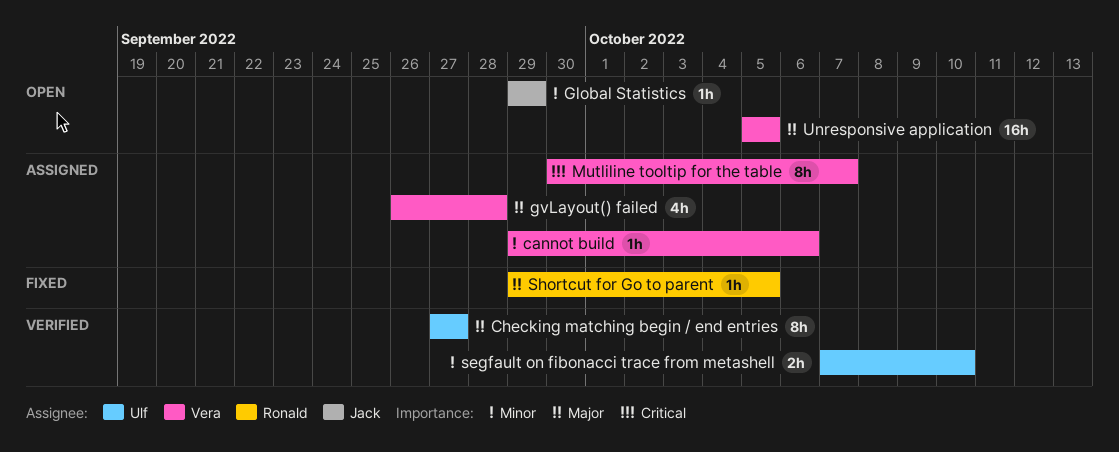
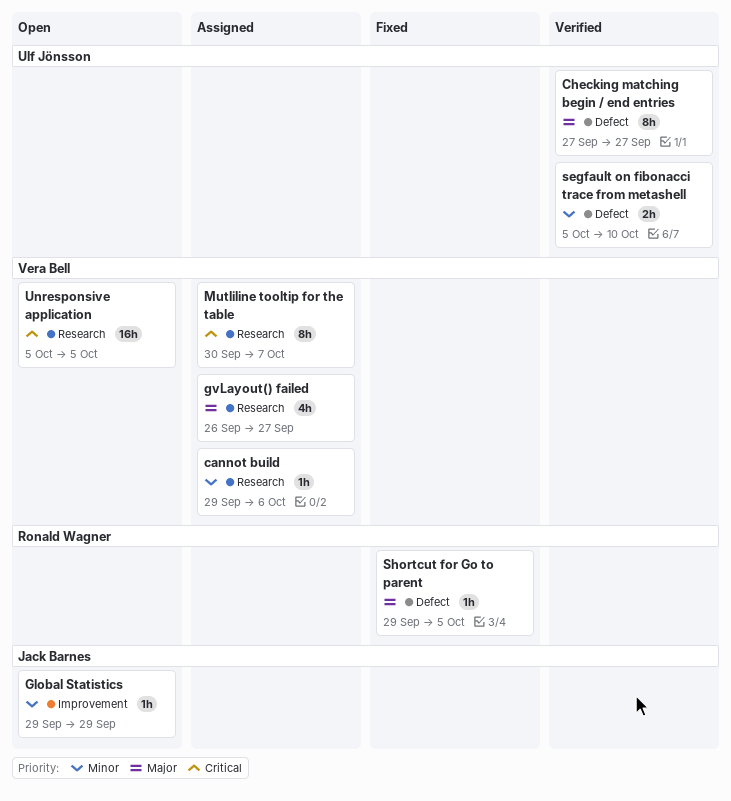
gvLayout() failed, due: Sep 28 -> Sep 27
segfault on fibonacci trace from metashell, start: Oct 7 -> Oct 5
Unresponsive application, priority: Major -> Critical

